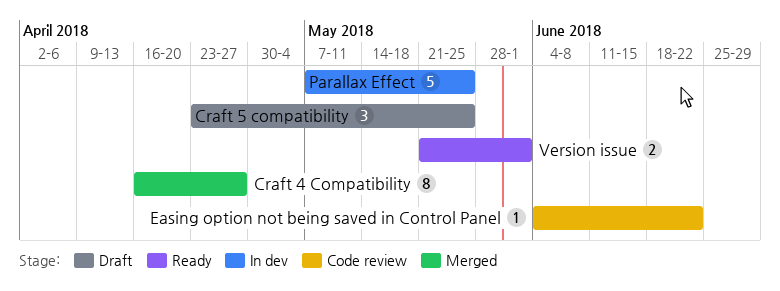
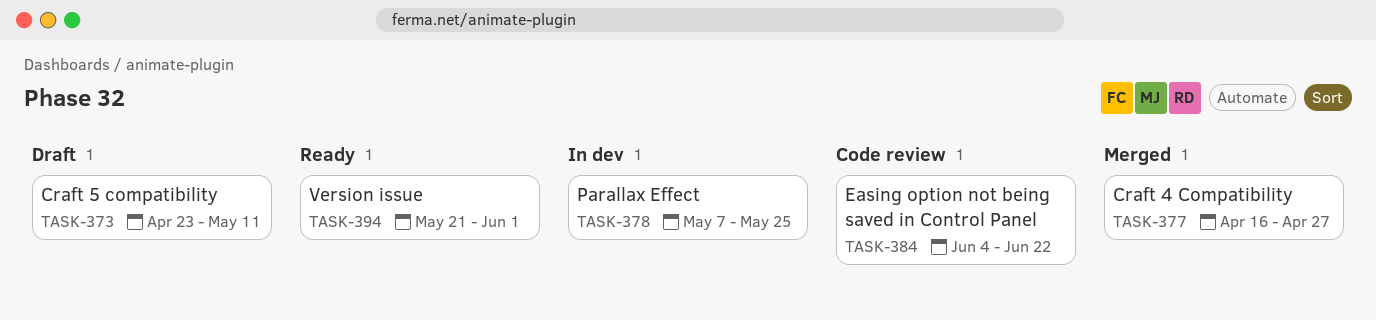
Craft 5 compatibility, due: May 25 -> May 11

